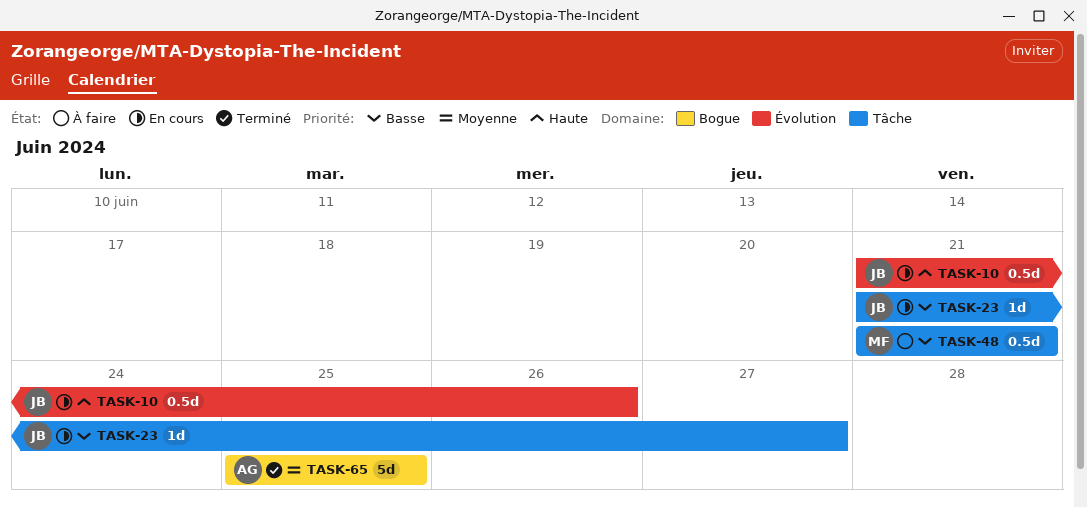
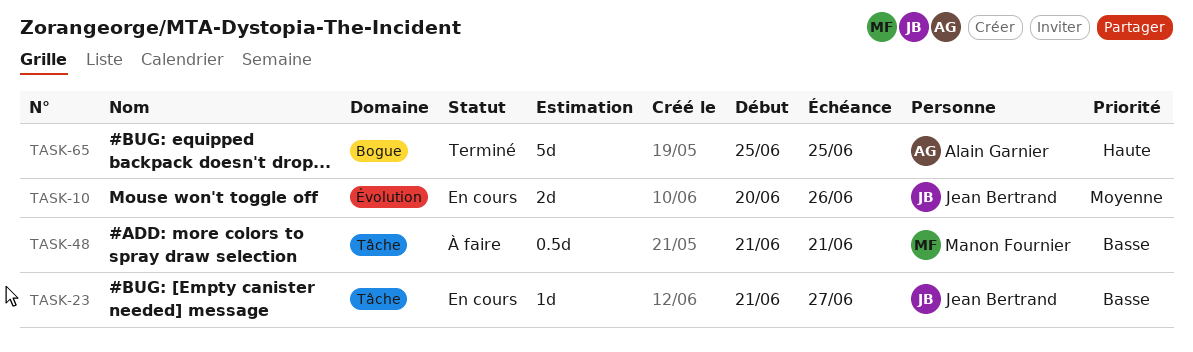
TASK-10, priority: Haute -> Moyenne
TASK-10, estimate: 0.5d -> 2d
TASK-10, start: Jun 21 -> Jun 20
TASK-65, priority: Moyenne -> Haute

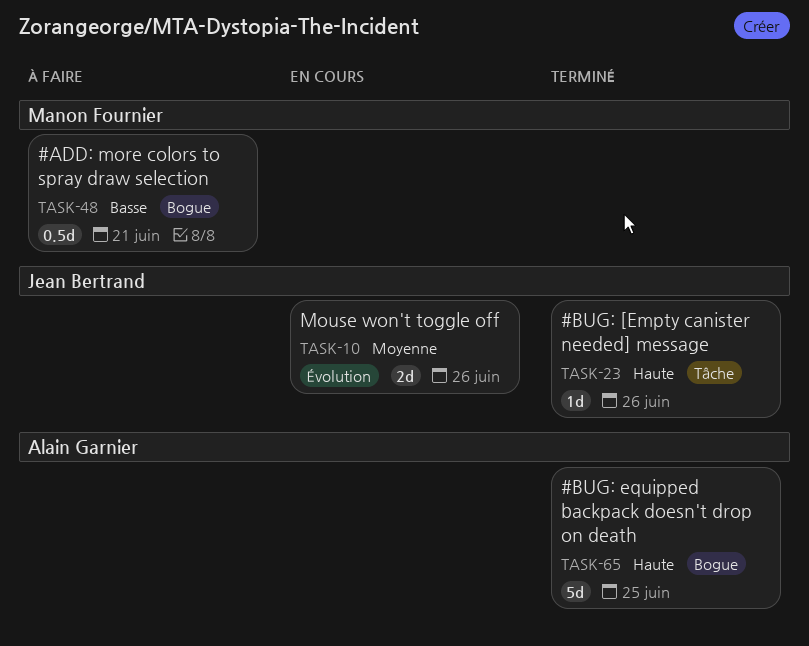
TASK-23, status: En cours -> Terminé
TASK-23, priority: Basse -> Haute
TASK-23, due: Jun 27 -> Jun 26
TASK-48, label: Tâche -> Bogue

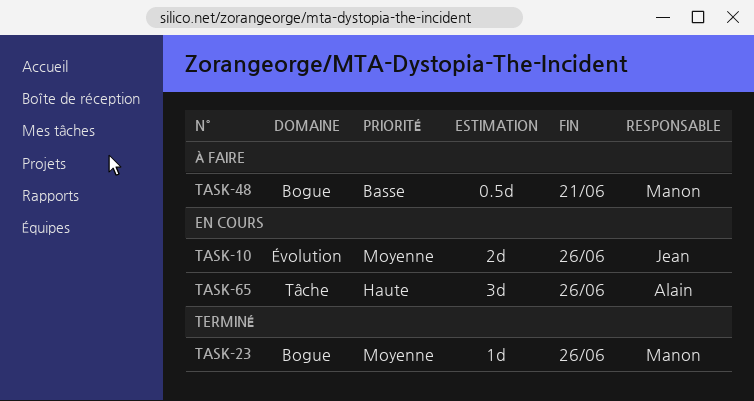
TASK-23, owner: Jean Bertrand -> Manon Fournier
TASK-23, priority: Haute -> Moyenne
TASK-23, label: Tâche -> Bogue
TASK-65, status: Terminé -> En cours
TASK-65, label: Bogue -> Tâche
TASK-65, estimate: 5d -> 3d
TASK-65, due: Jun 25 -> Jun 26

